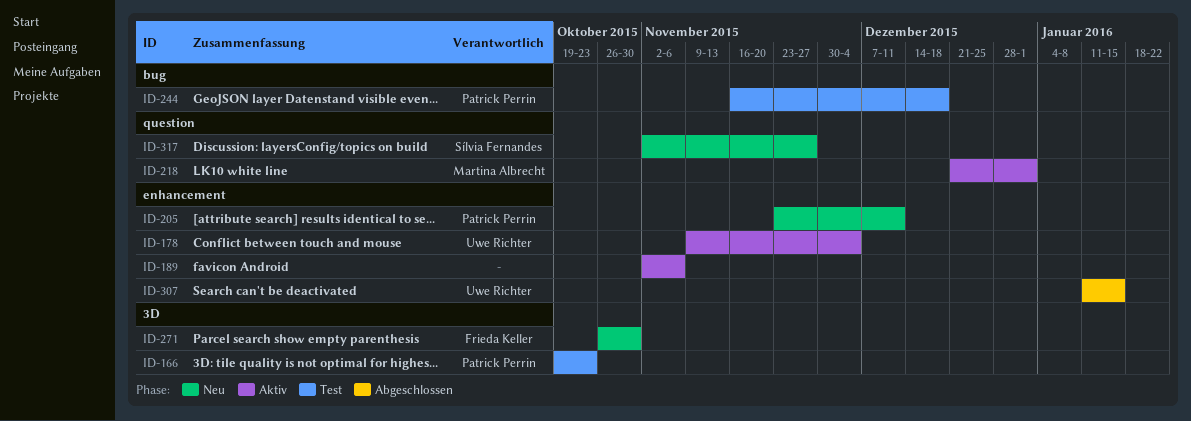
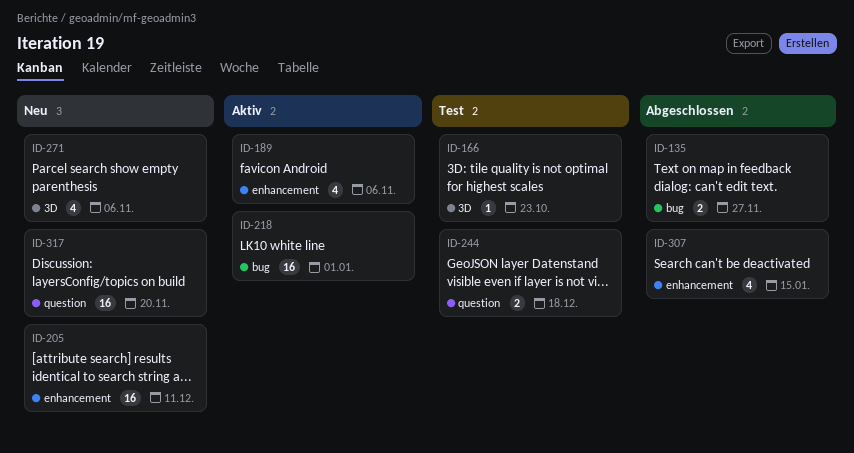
ID-135: none -> present
ID-178: present -> none
ID-218, label: question -> bug
ID-244, label: bug -> question
ID-271, due: Oct 30 -> Nov 6
ID-317, due: Nov 27 -> Nov 20

